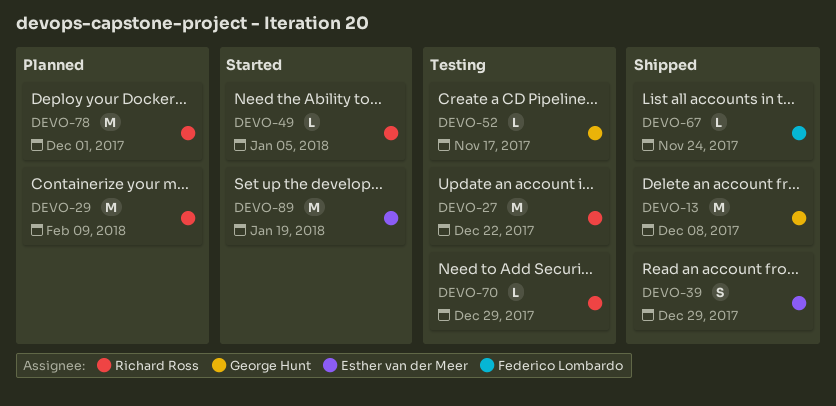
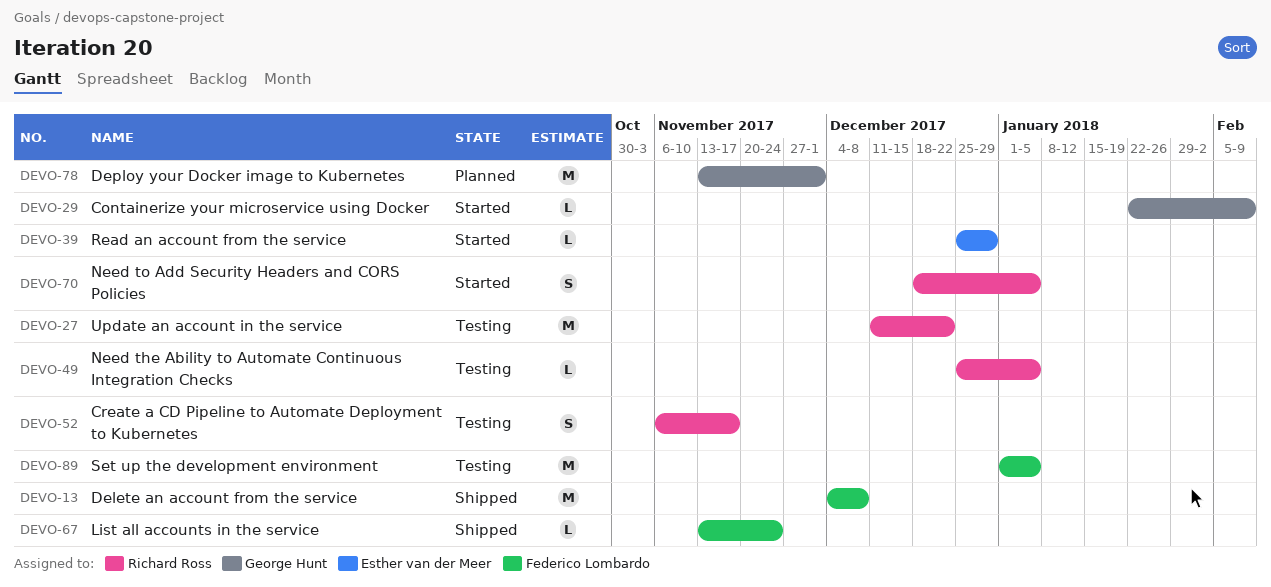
DEVO-13, owner: George Hunt -> Federico Lombardo
DEVO-29, status: Planned -> Started
DEVO-29, owner: Richard Ross -> George Hunt
DEVO-29, estimate: M -> L
DEVO-39, status: Shipped -> Started
DEVO-39, estimate: S -> L
DEVO-49, status: Started -> Testing
DEVO-52, owner: George Hunt -> Richard Ross
DEVO-52, estimate: L -> S
DEVO-70, status: Testing -> Started
DEVO-70, estimate: L -> S
DEVO-70, due: Dec 29 -> Jan 5
DEVO-78, owner: Richard Ross -> George Hunt
DEVO-89, status: Started -> Testing
DEVO-89, owner: Esther van der Meer -> Federico Lombardo
DEVO-89, due: Jan 19 -> Jan 5

